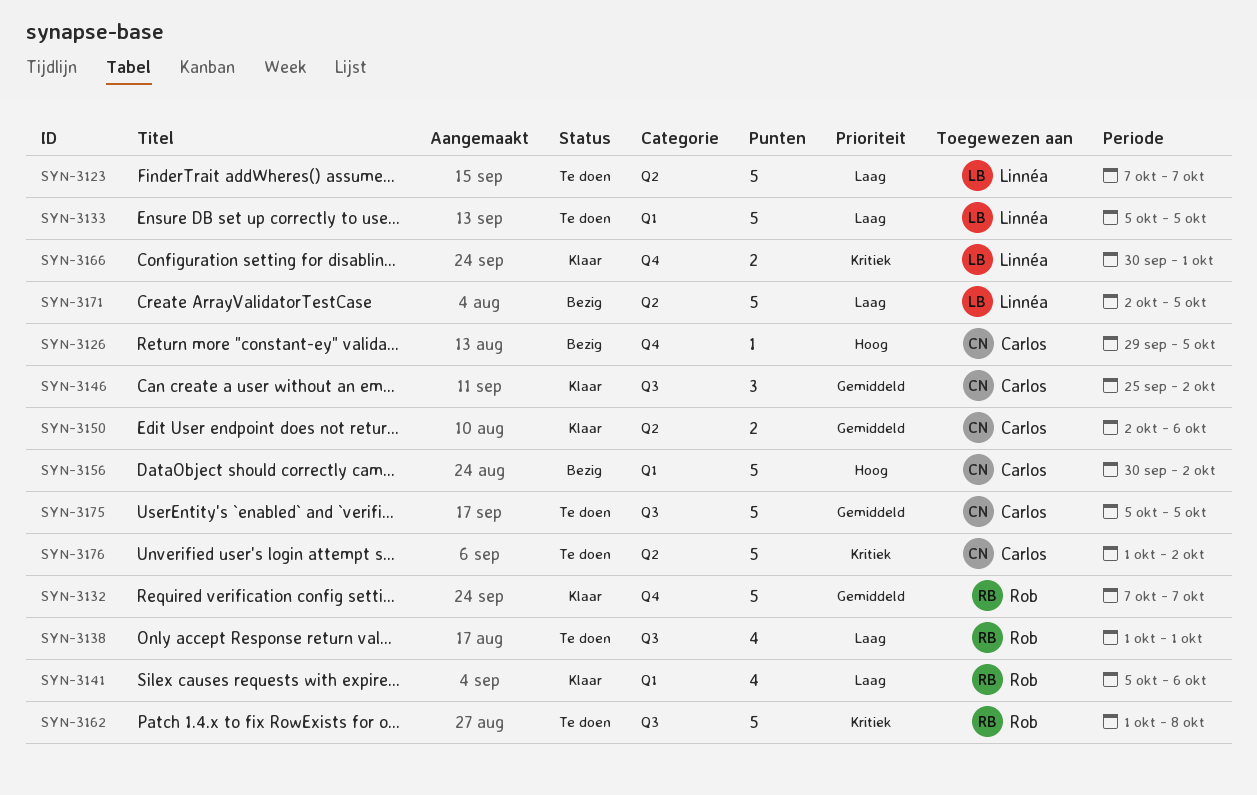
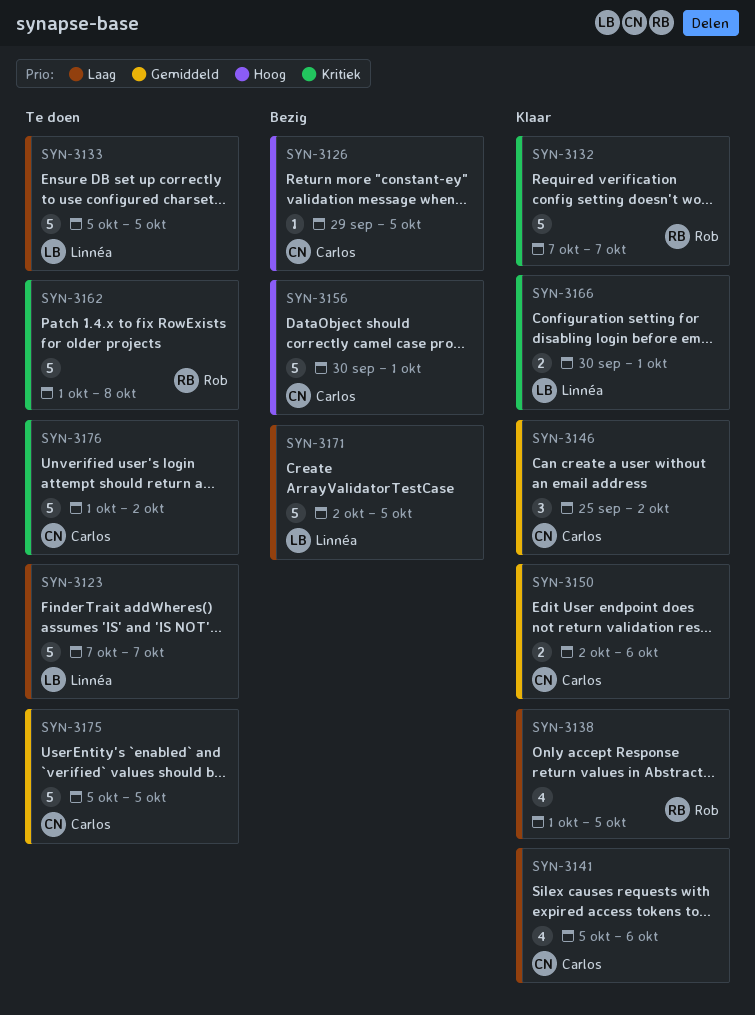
SYN-3132, priority: Gemiddeld -> Kritiek
SYN-3138, status: Te doen -> Klaar
SYN-3138, due: Oct 1 -> Oct 5
SYN-3141, owner: Rob -> Carlos
SYN-3156, due: Oct 2 -> Oct 1

